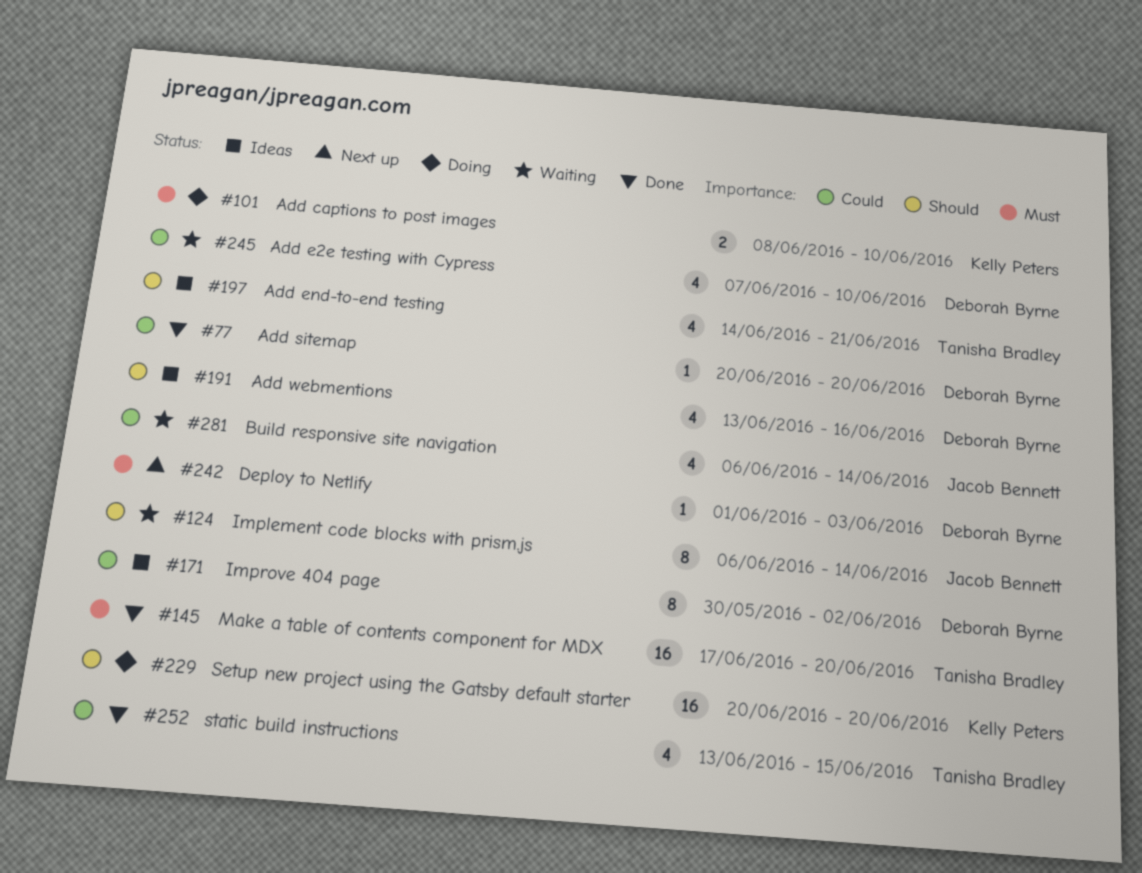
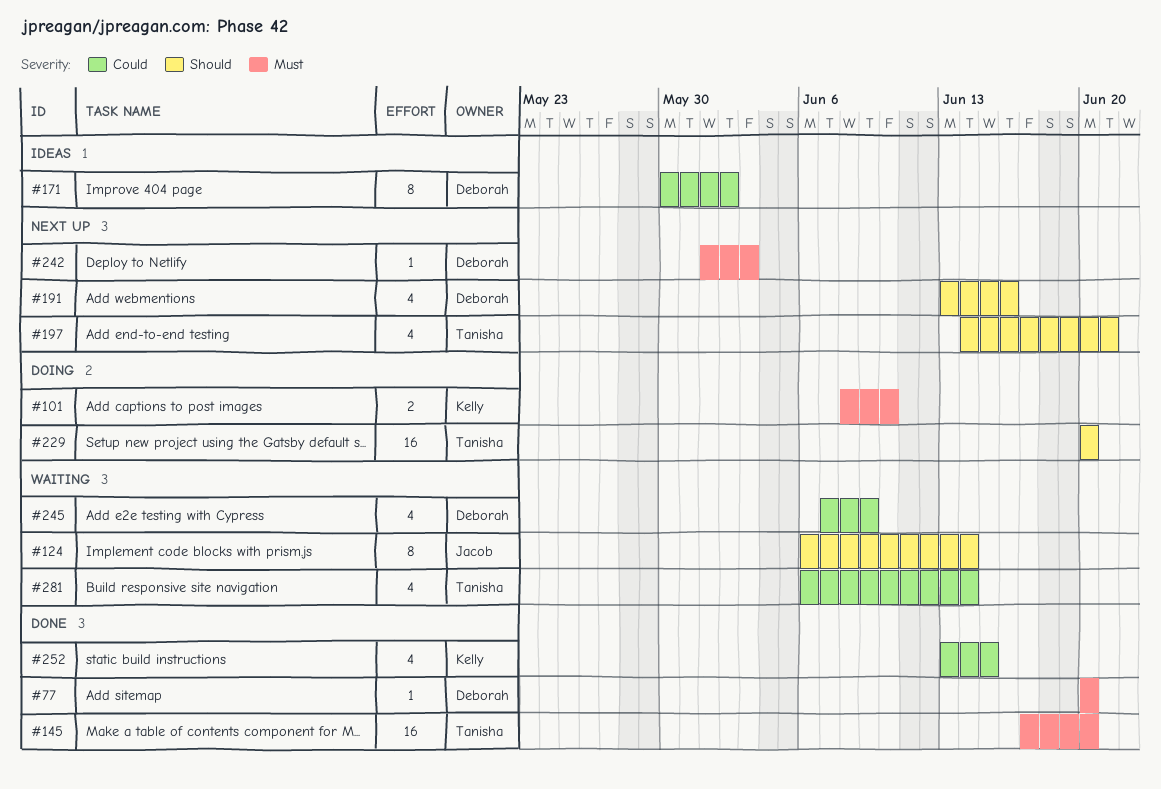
#77, priority: Could -> Must
#191, status: Ideas -> Next up
#197, status: Ideas -> Next up
#229, owner: Kelly Peters -> Tanisha Bradley
#245, due: Jun 10 -> Jun 9
#252, owner: Tanisha Bradley -> Kelly Peters
#281, owner: Jacob Bennett -> Tanisha Bradley

